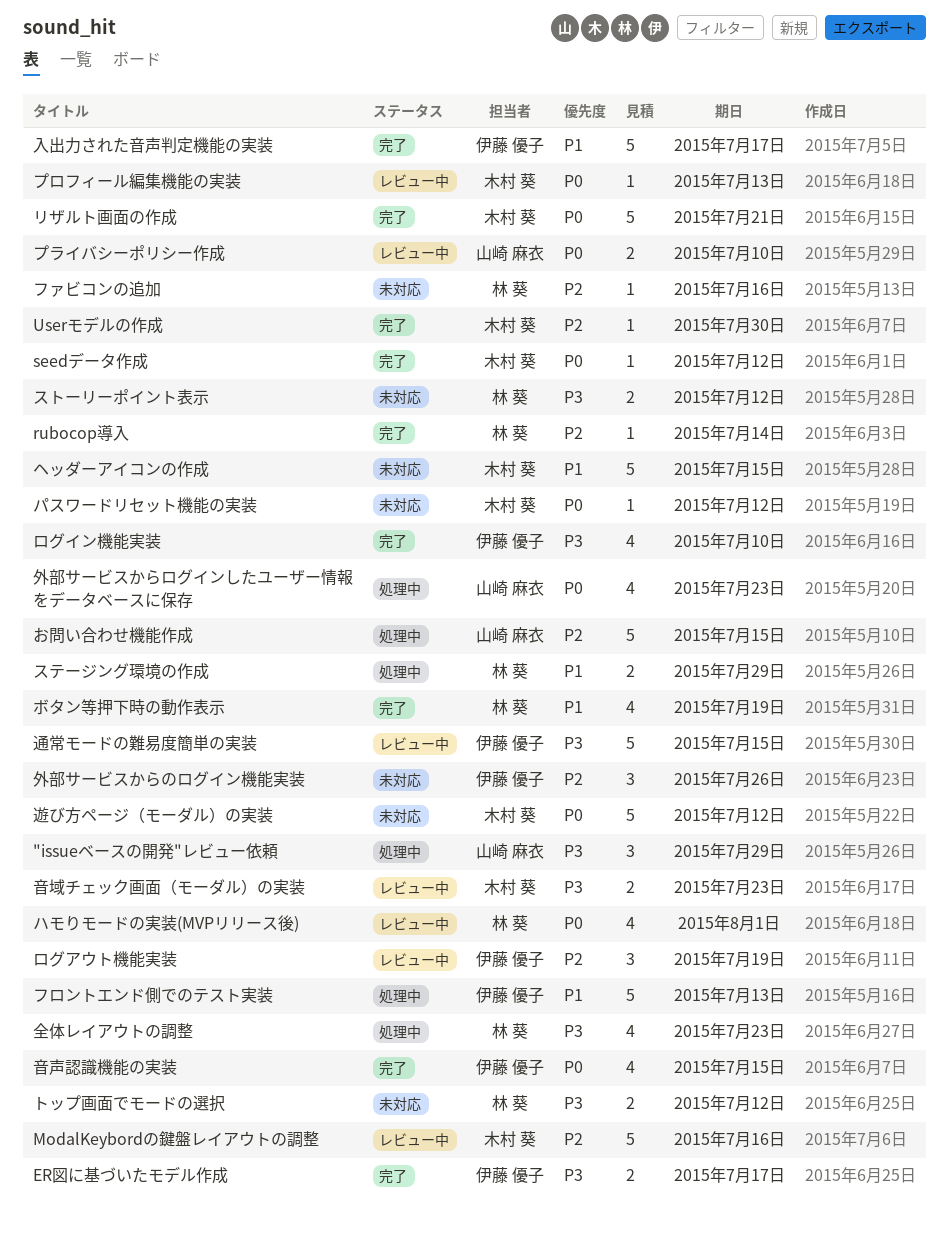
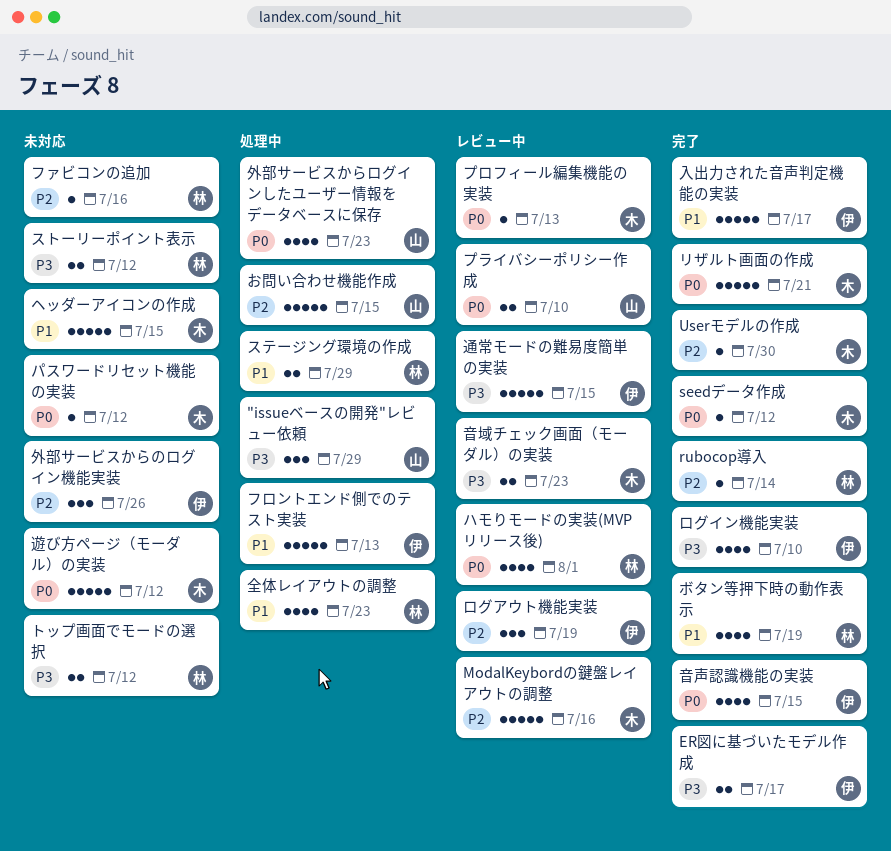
全体レイアウトの調整, priority: P3 -> P1

